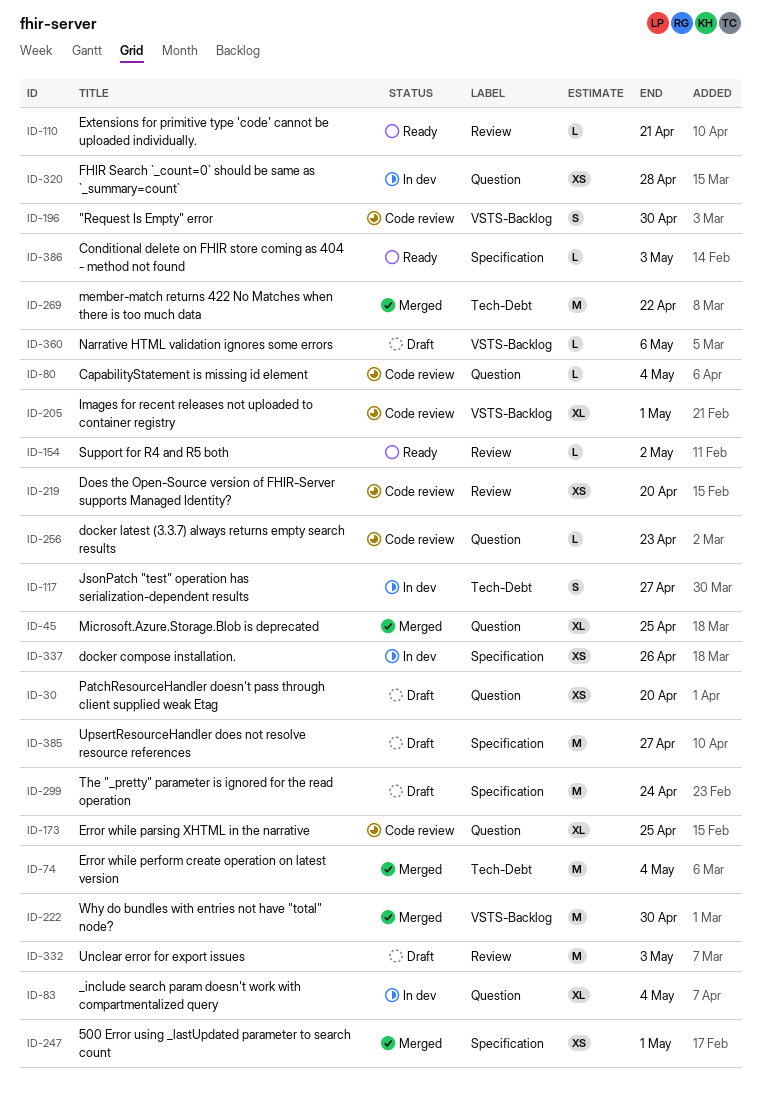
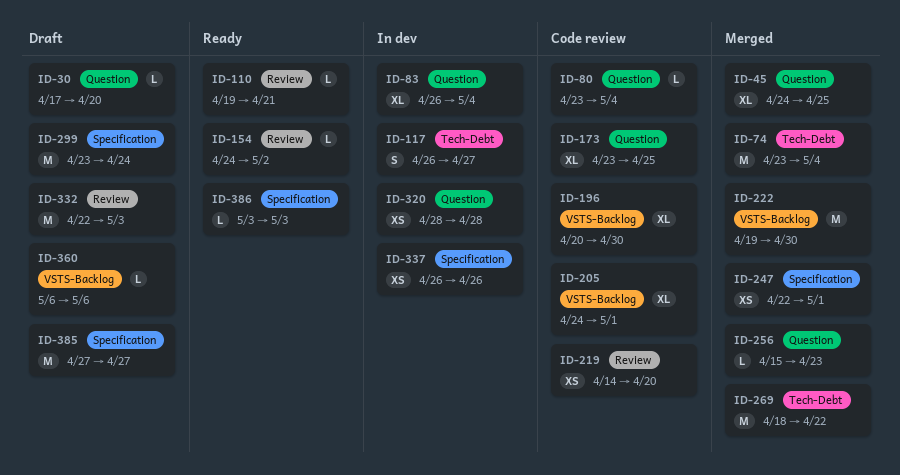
ID-30, estimate: XS -> L
ID-196, estimate: S -> XL
ID-256, status: Code review -> Merged

